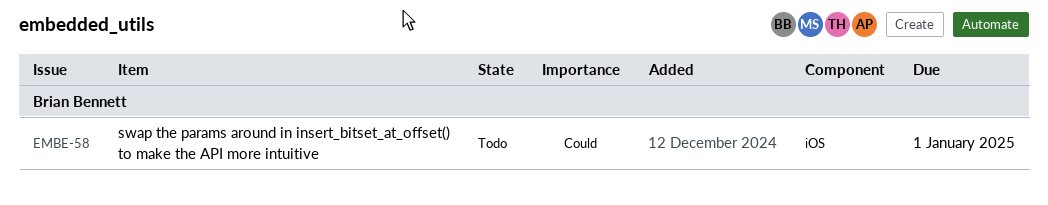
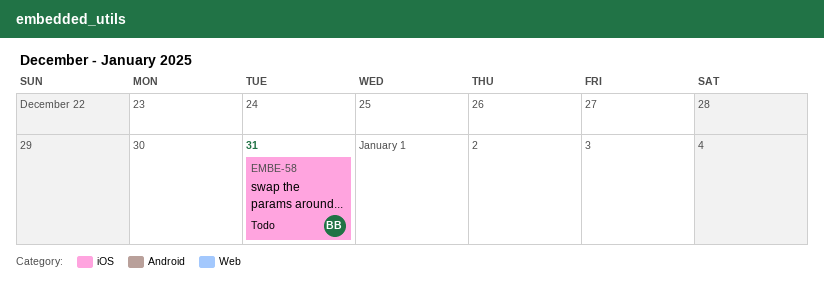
EMBE-58, due: Jan 1 -> Dec 31

